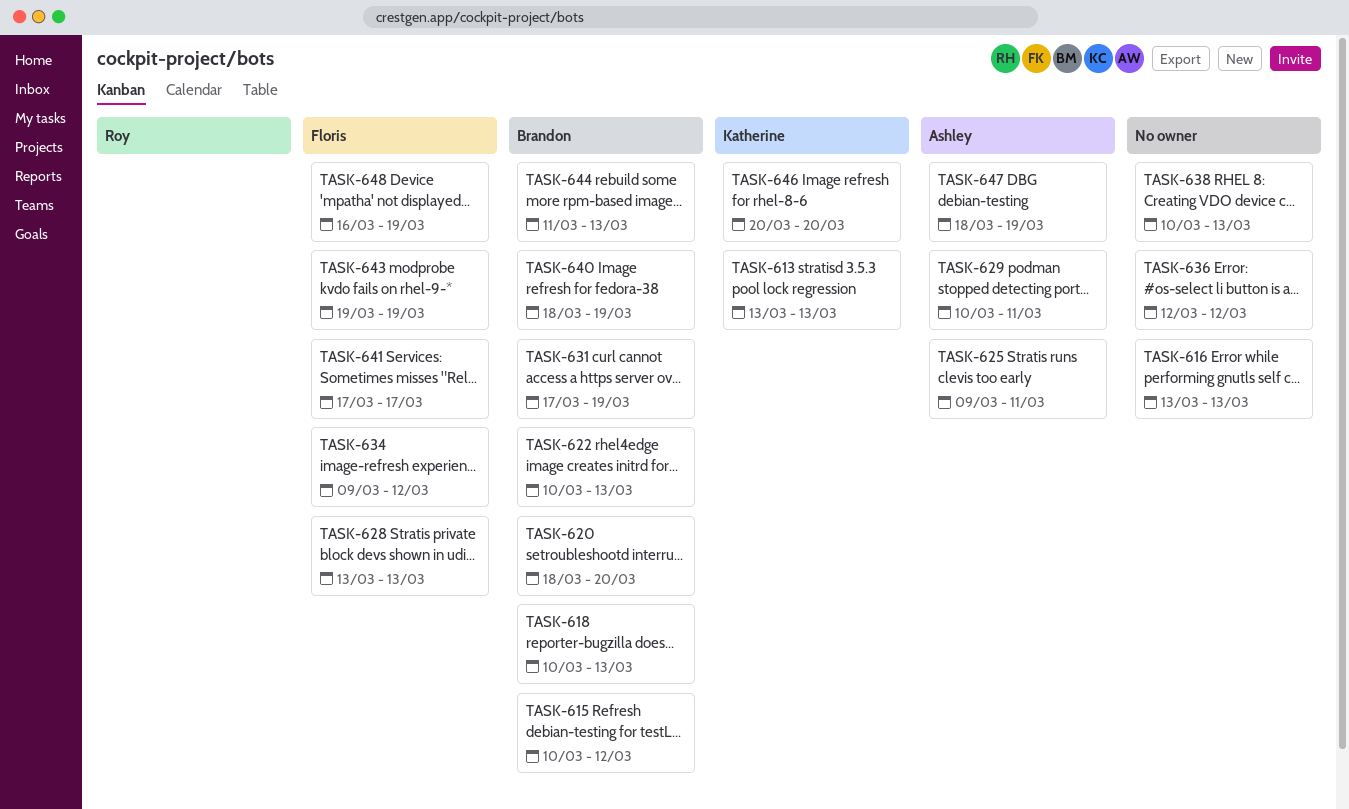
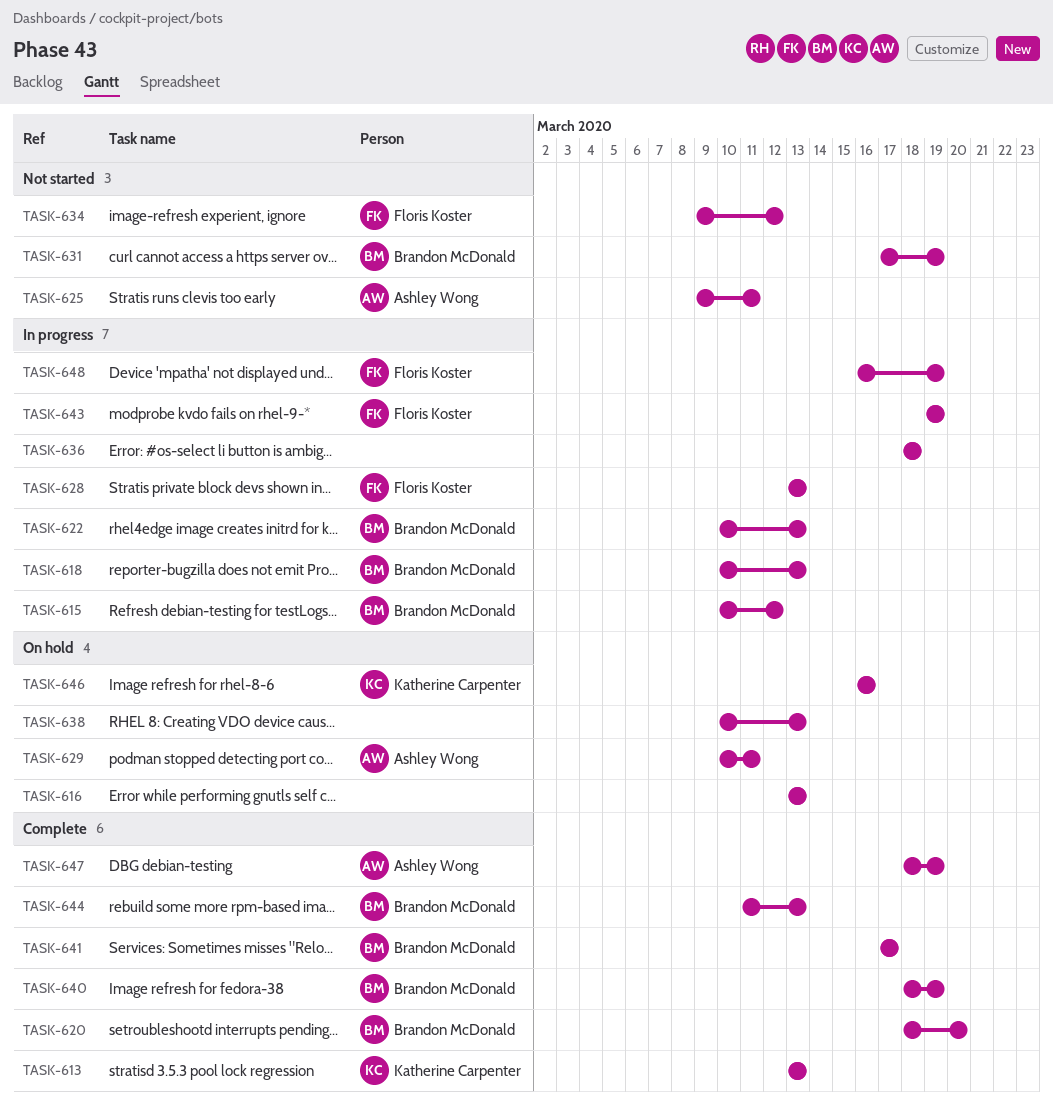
TASK-636, start: Mar 12 -> Mar 18
TASK-636, due: Mar 12 -> Mar 18
TASK-641, owner: Floris Koster -> Brandon McDonald
TASK-646, start: Mar 20 -> Mar 16
TASK-646, due: Mar 20 -> Mar 16

